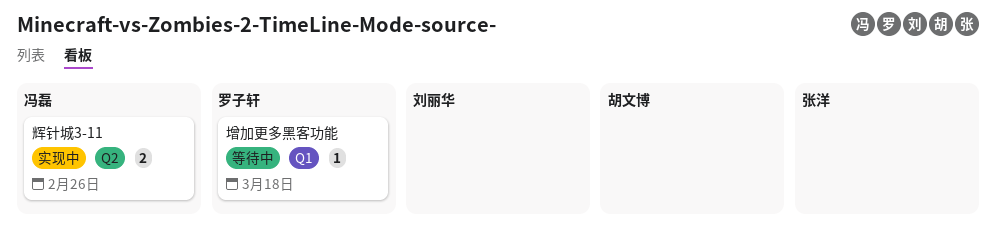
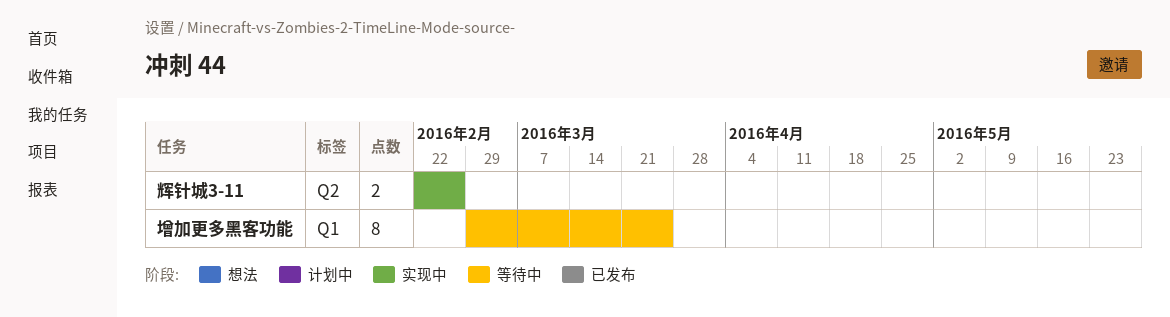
增加更多黑客功能, estimate: 1 -> 8
增加更多黑客功能, due: Mar 18 -> Mar 25

